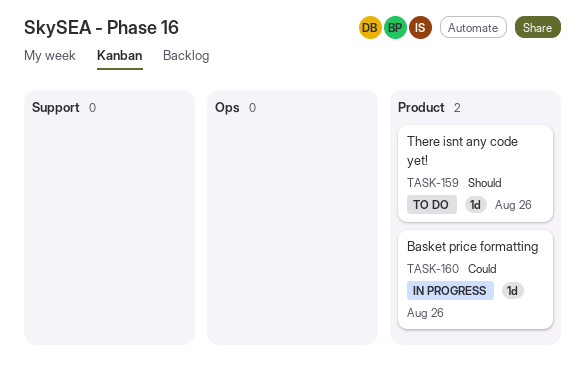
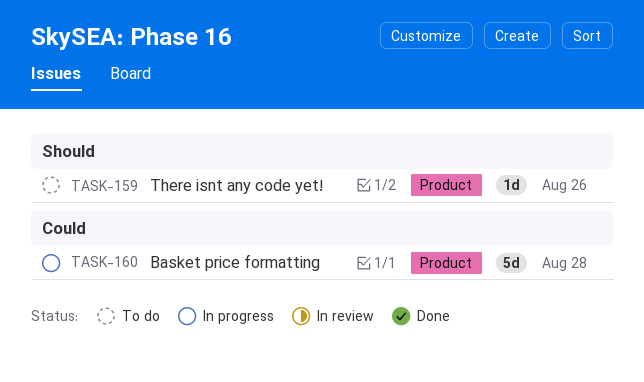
TASK-160, estimate: 1d -> 5d
TASK-160, due: Aug 26 -> Aug 28

